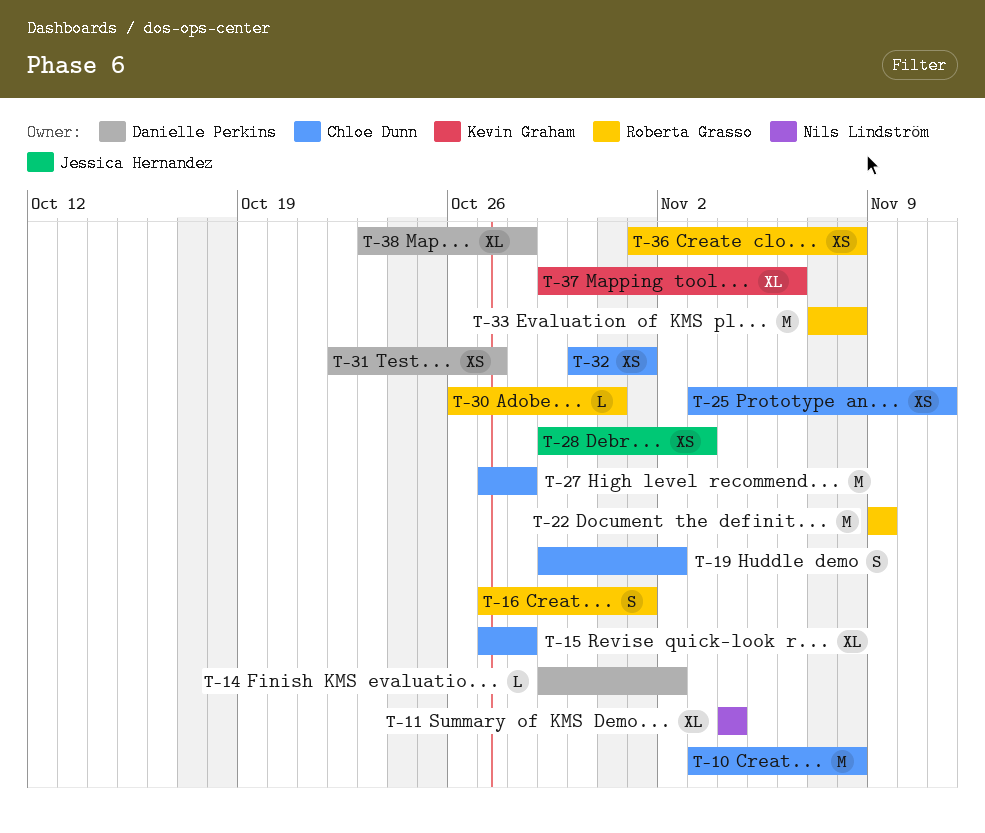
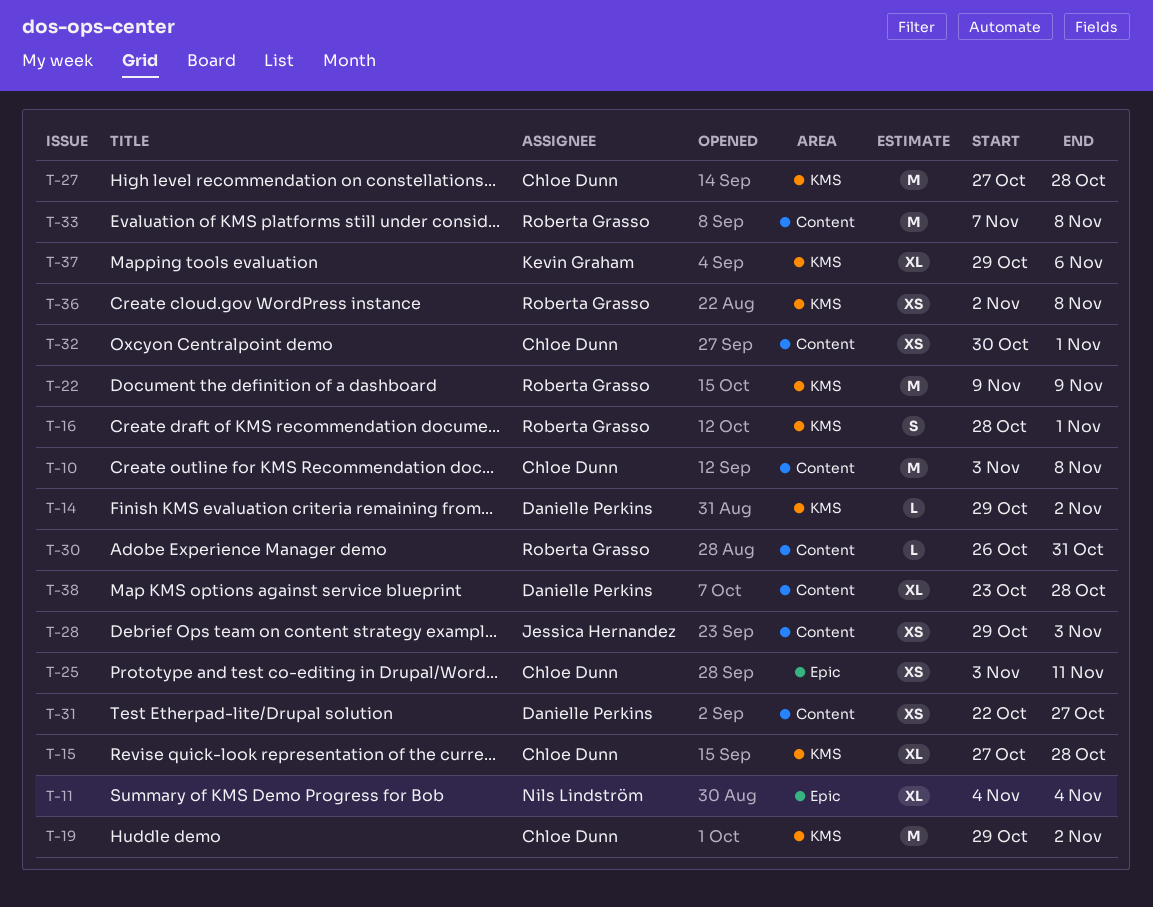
T-16, start: Oct 27 -> Oct 28
T-19, estimate: S -> M
T-36, start: Nov 1 -> Nov 2

